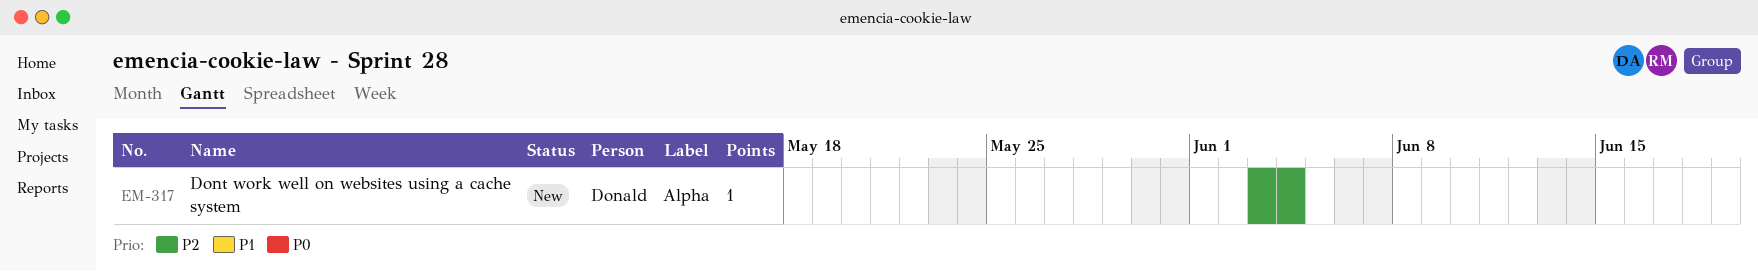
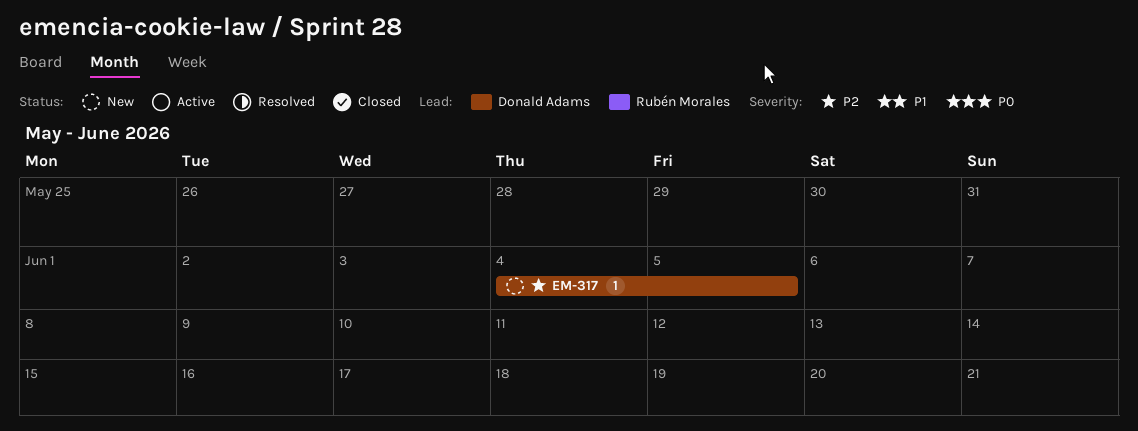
EM-317, start: Jun 3 -> Jun 4
EM-317, due: Jun 4 -> Jun 5

